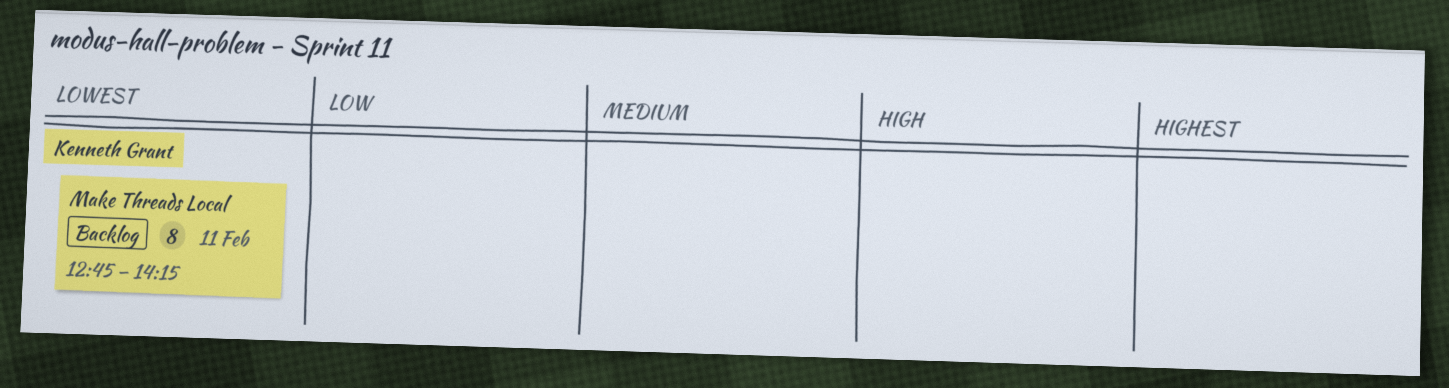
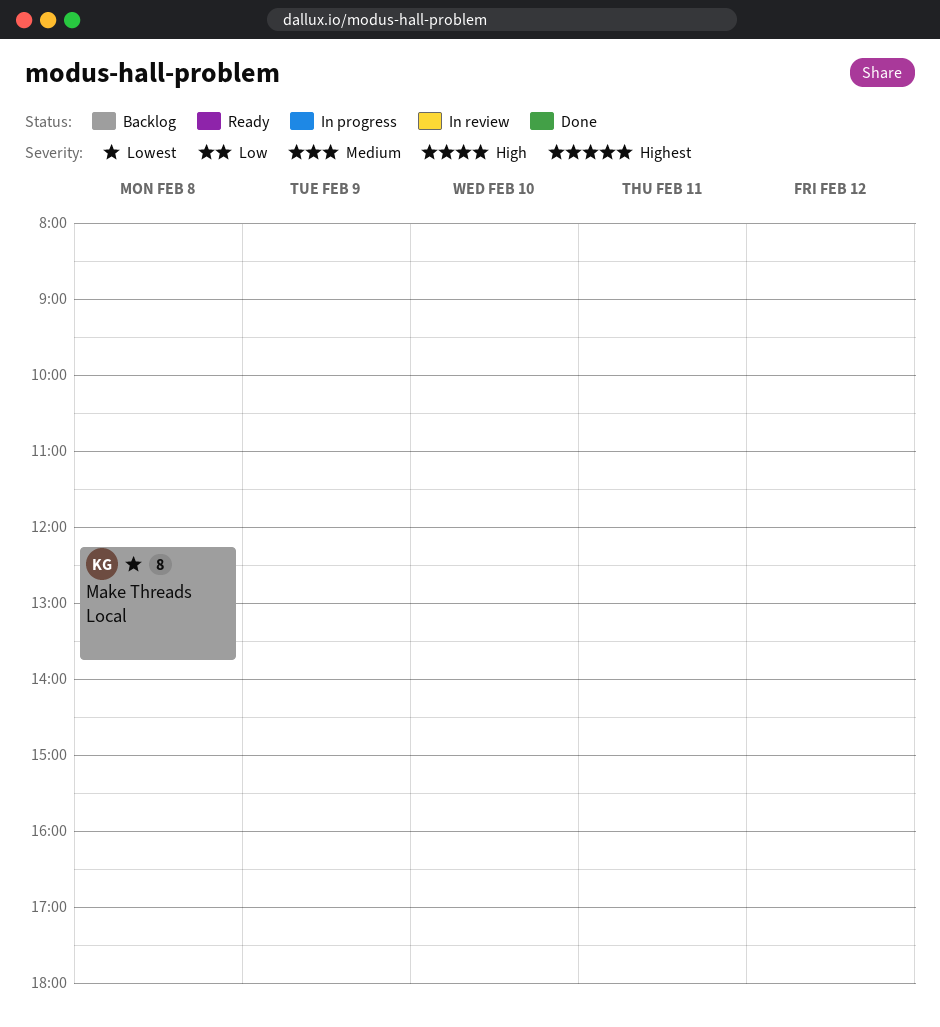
Make Threads Local, day: Feb 11 -> Feb 8
Make Threads Local, begins: 12:45 -> 12:15
Make Threads Local, ends: 14:15 -> 13:45

